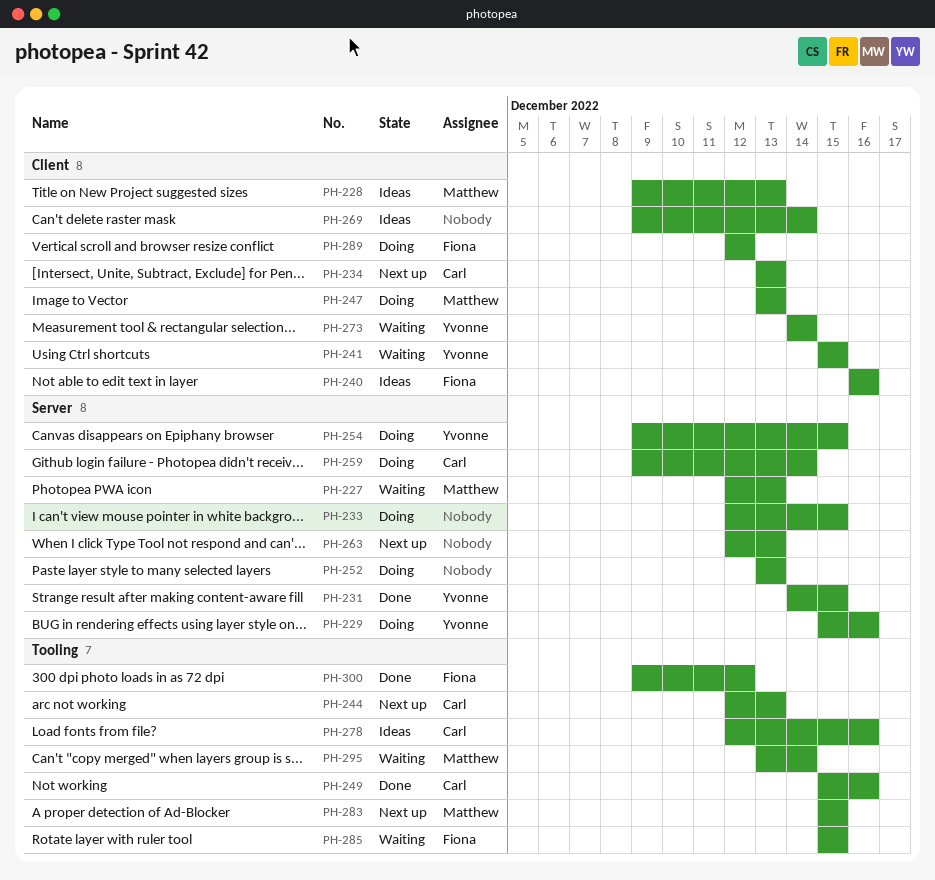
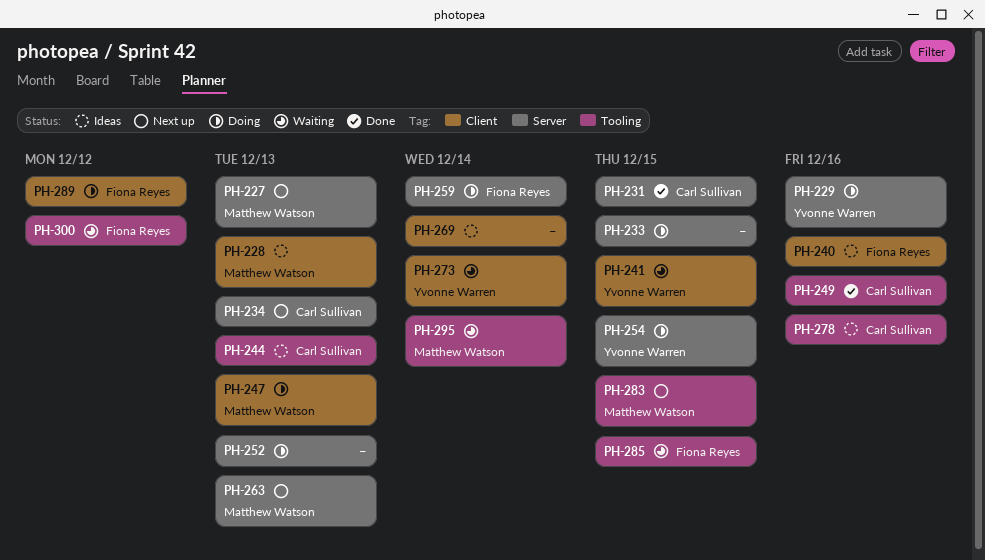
PH-227, status: Waiting -> Next up
PH-231, owner: Yvonne Warren -> Carl Sullivan
PH-234, label: Client -> Server
PH-244, status: Next up -> Ideas
PH-259, owner: Carl Sullivan -> Fiona Reyes
PH-263, owner: none -> Matthew Watson
PH-300, status: Done -> Waiting

